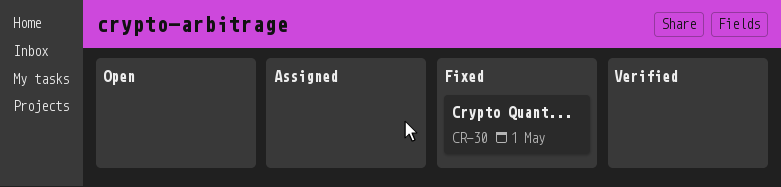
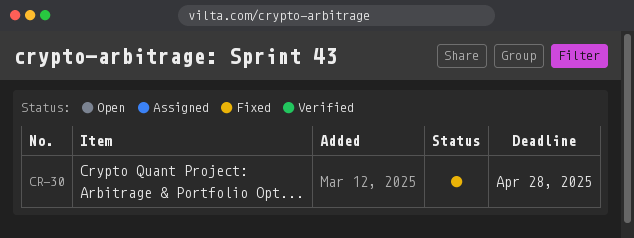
CR-30, due: May 1 -> Apr 28

